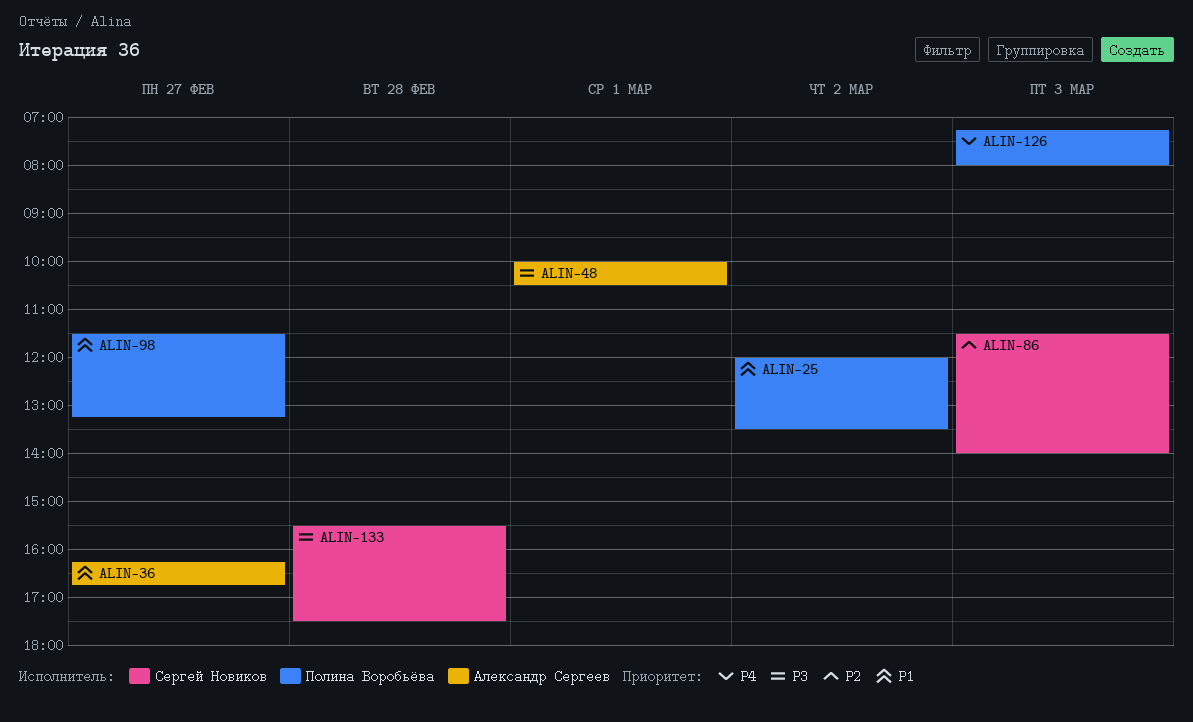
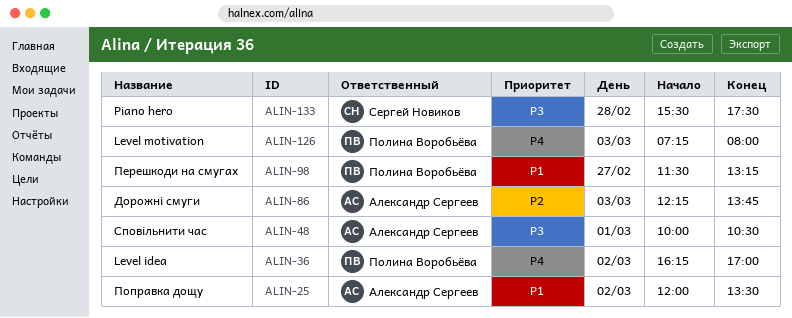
ALIN-25, owner: Полина Воробьёва -> Александр Сергеев
ALIN-36, owner: Александр Сергеев -> Полина Воробьёва
ALIN-36, priority: P1 -> P4
ALIN-36, day: Feb 27 -> Mar 2
ALIN-36, ends: 16:45 -> 17:00
ALIN-86, owner: Сергей Новиков -> Александр Сергеев
ALIN-86, begins: 11:30 -> 12:15
ALIN-86, ends: 14:00 -> 13:45

